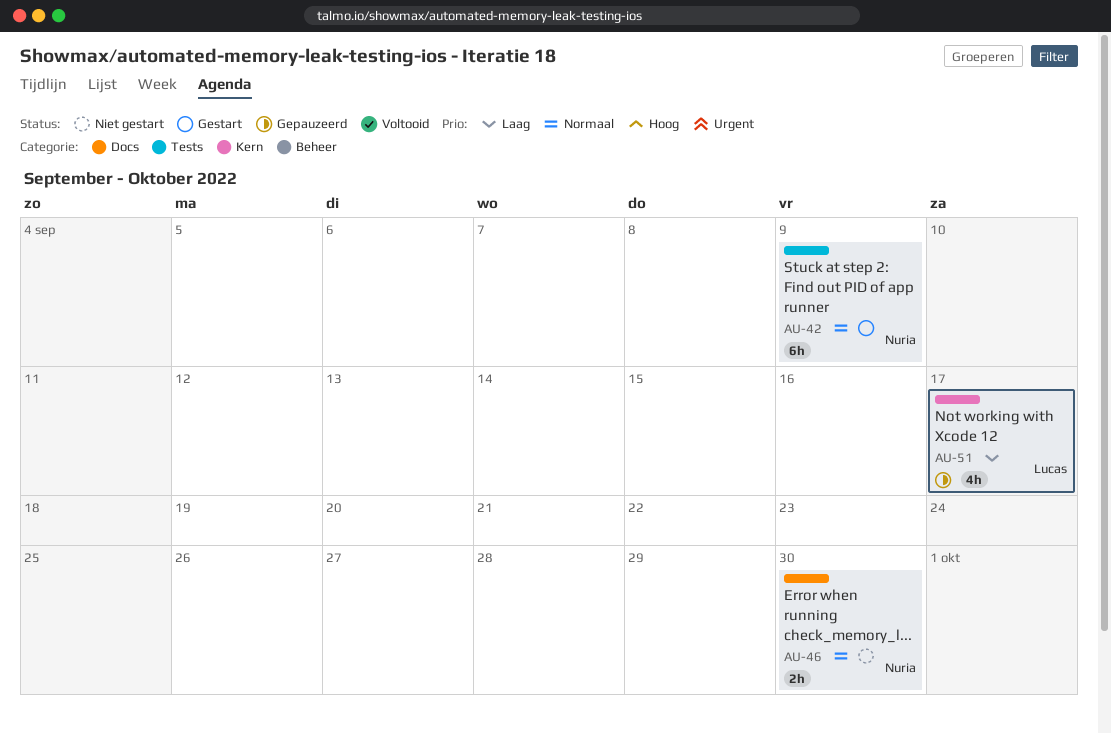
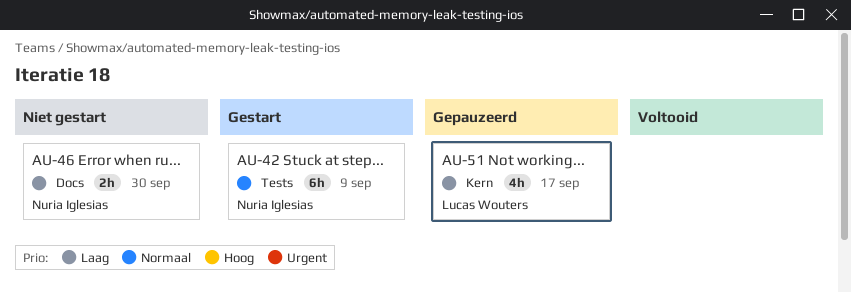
AU-46, priority: Normaal -> Laag

